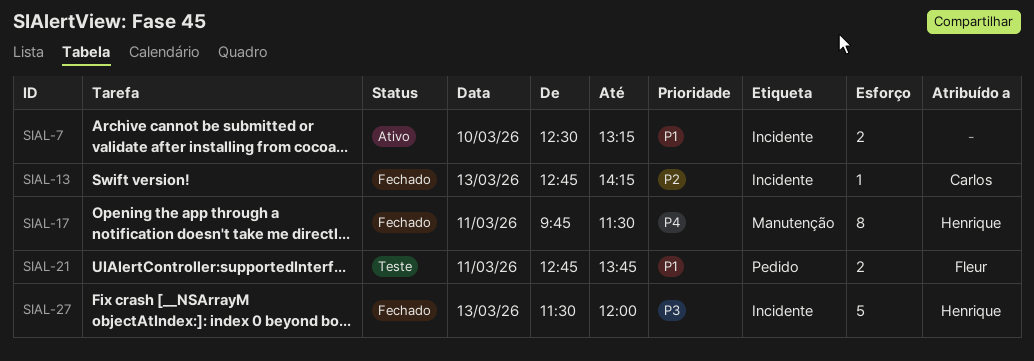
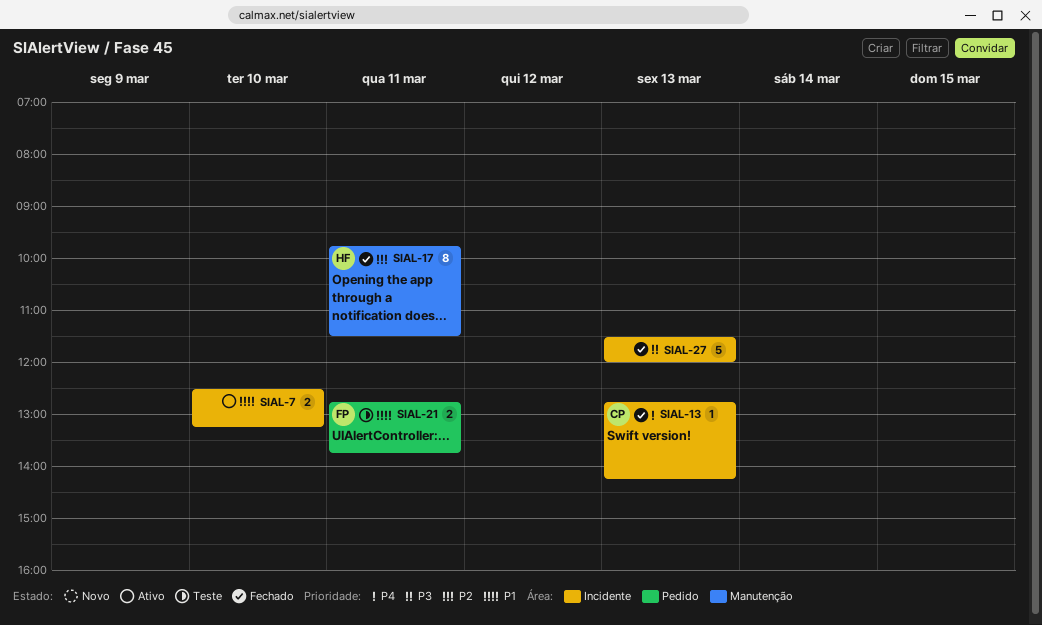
SIAL-13, priority: P2 -> P4
SIAL-17, priority: P4 -> P2
SIAL-27, owner: Henrique -> none

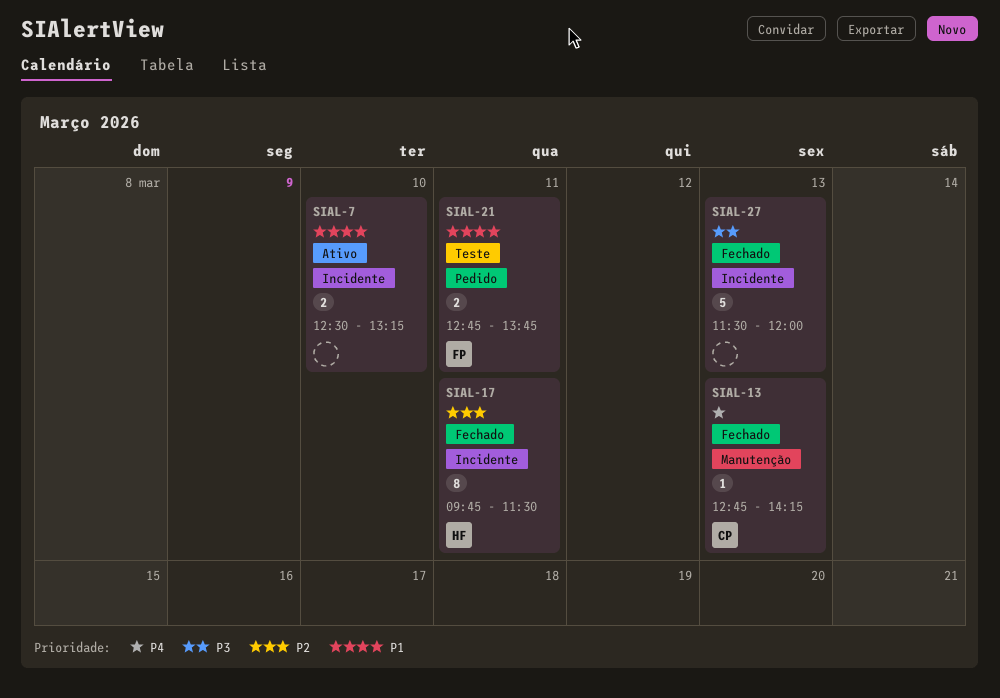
SIAL-13, label: Incidente -> Manutenção
SIAL-17, label: Manutenção -> Incidente

